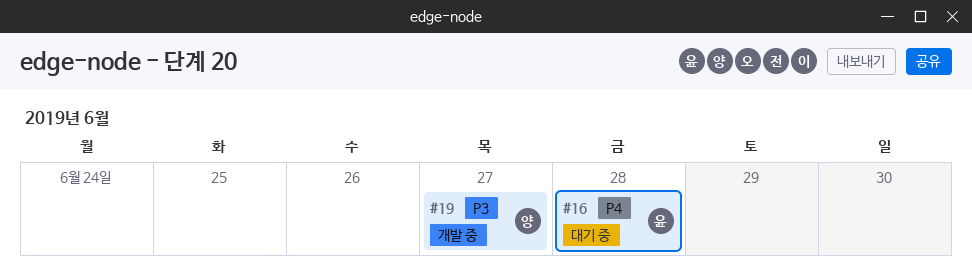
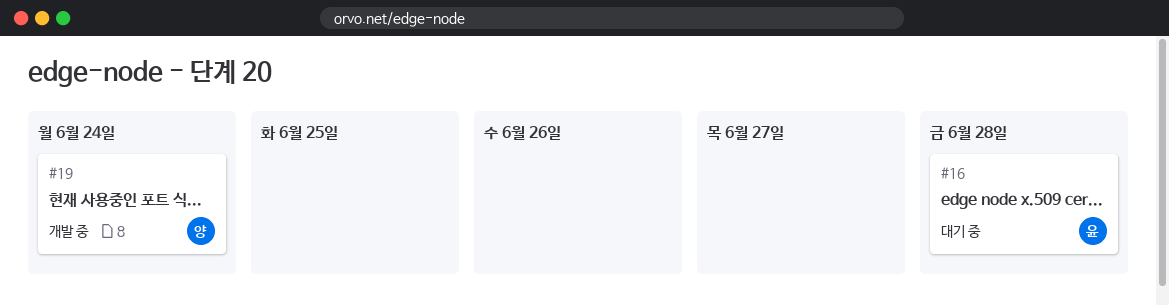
#19, due: Jun 27 -> Jun 24

